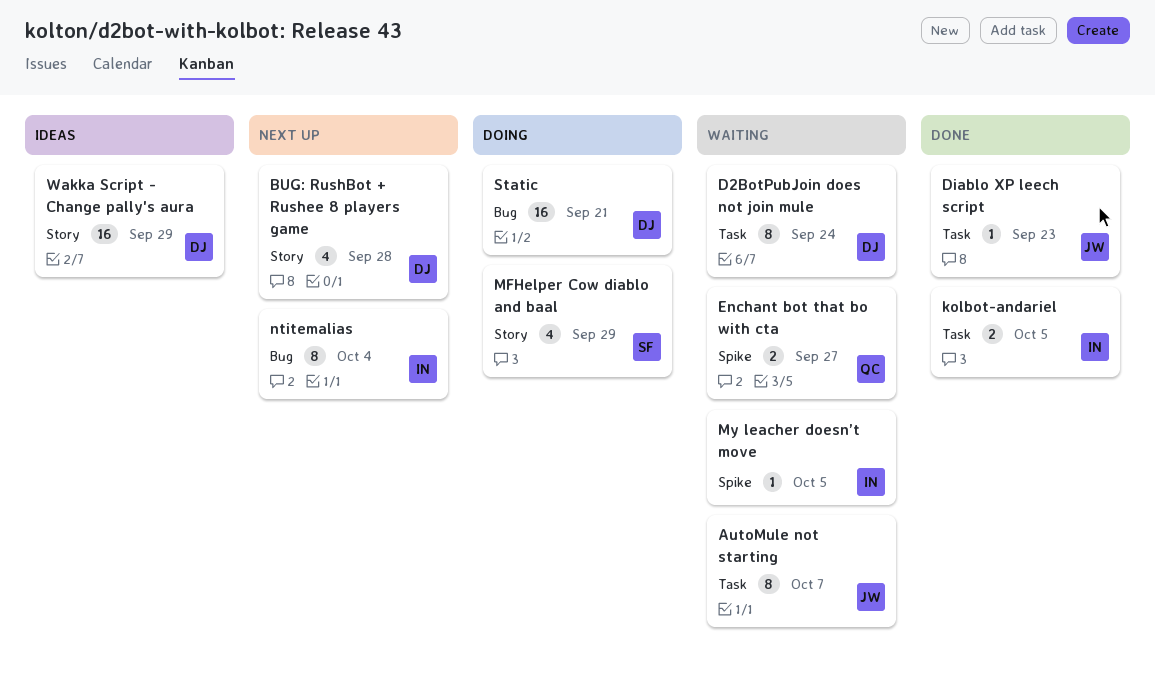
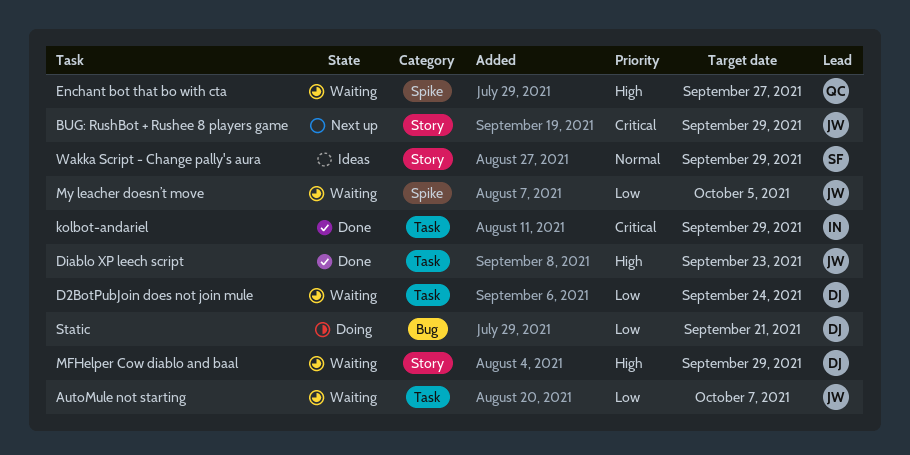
BUG: RushBot + Rushee 8 players game, owner: DJ -> JW
BUG: RushBot + Rushee 8 players game, due: Sep 28 -> Sep 29
kolbot-andariel, due: Oct 5 -> Sep 29
MFHelper Cow diablo and baal, status: Doing -> Waiting
MFHelper Cow diablo and baal, owner: SF -> DJ
My leacher doesn’t move, owner: IN -> JW
ntitemalias: present -> none
Wakka Script - Change pally's aura, owner: DJ -> SF

